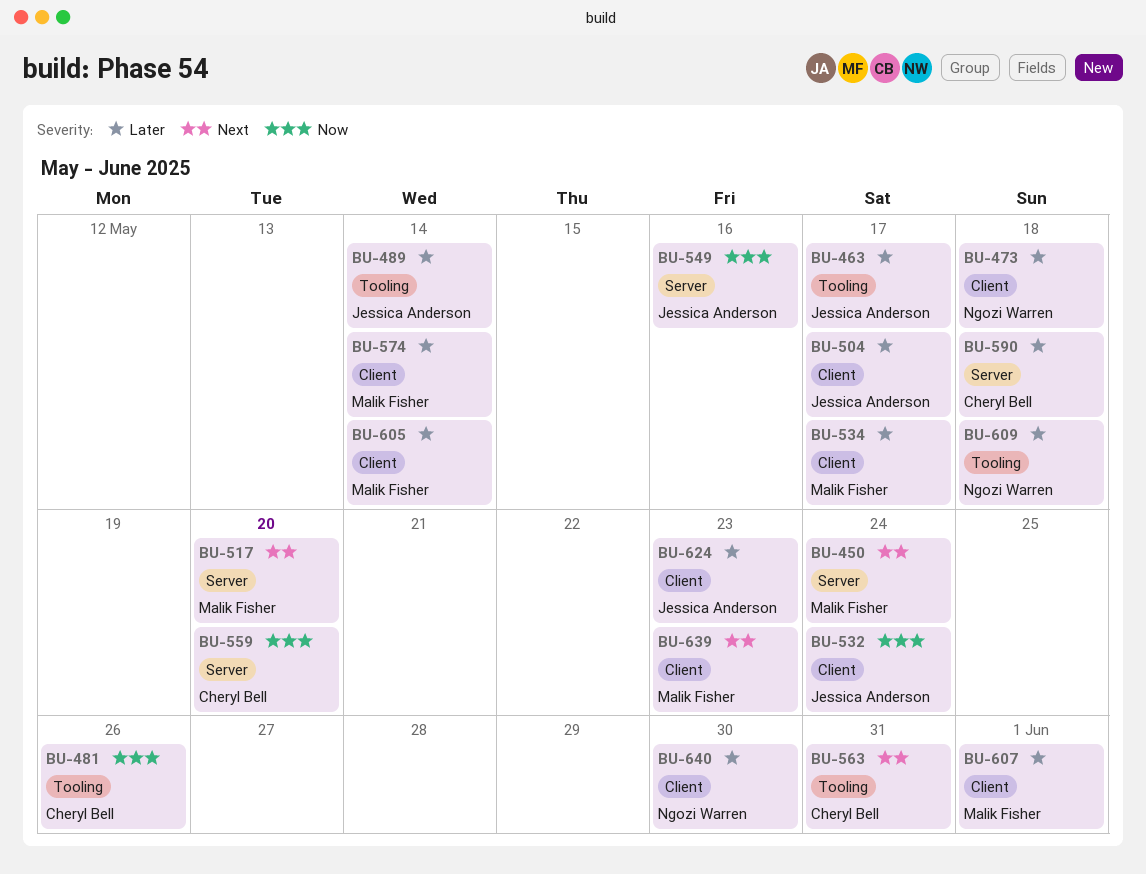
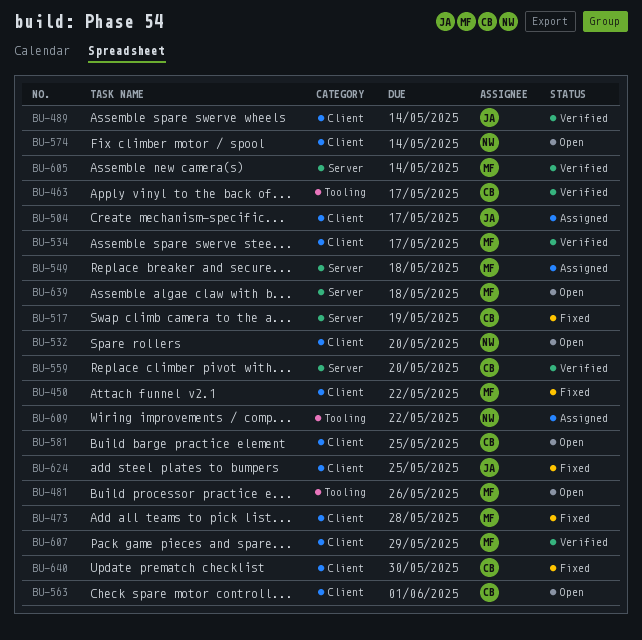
BU-450, label: Server -> Client
BU-450, due: May 24 -> May 22
BU-463, owner: Jessica Anderson -> Cheryl Bell
BU-473, owner: Ngozi Warren -> Malik Fisher
BU-473, due: May 18 -> May 28
BU-481, owner: Cheryl Bell -> Malik Fisher
BU-489, label: Tooling -> Client
BU-517, owner: Malik Fisher -> Cheryl Bell
BU-517, due: May 20 -> May 19
BU-532, owner: Jessica Anderson -> Ngozi Warren
BU-532, due: May 24 -> May 20
BU-549, owner: Jessica Anderson -> Malik Fisher
BU-549, due: May 16 -> May 18
BU-563, label: Tooling -> Client
BU-563, due: May 31 -> Jun 1
BU-574, owner: Malik Fisher -> Ngozi Warren
BU-581: none -> present
BU-590: present -> none
BU-605, label: Client -> Server
BU-607, due: Jun 1 -> May 29
BU-609, due: May 18 -> May 22
BU-624, due: May 23 -> May 25
BU-639, label: Client -> Server
BU-639, due: May 23 -> May 18
BU-640, owner: Ngozi Warren -> Cheryl Bell

